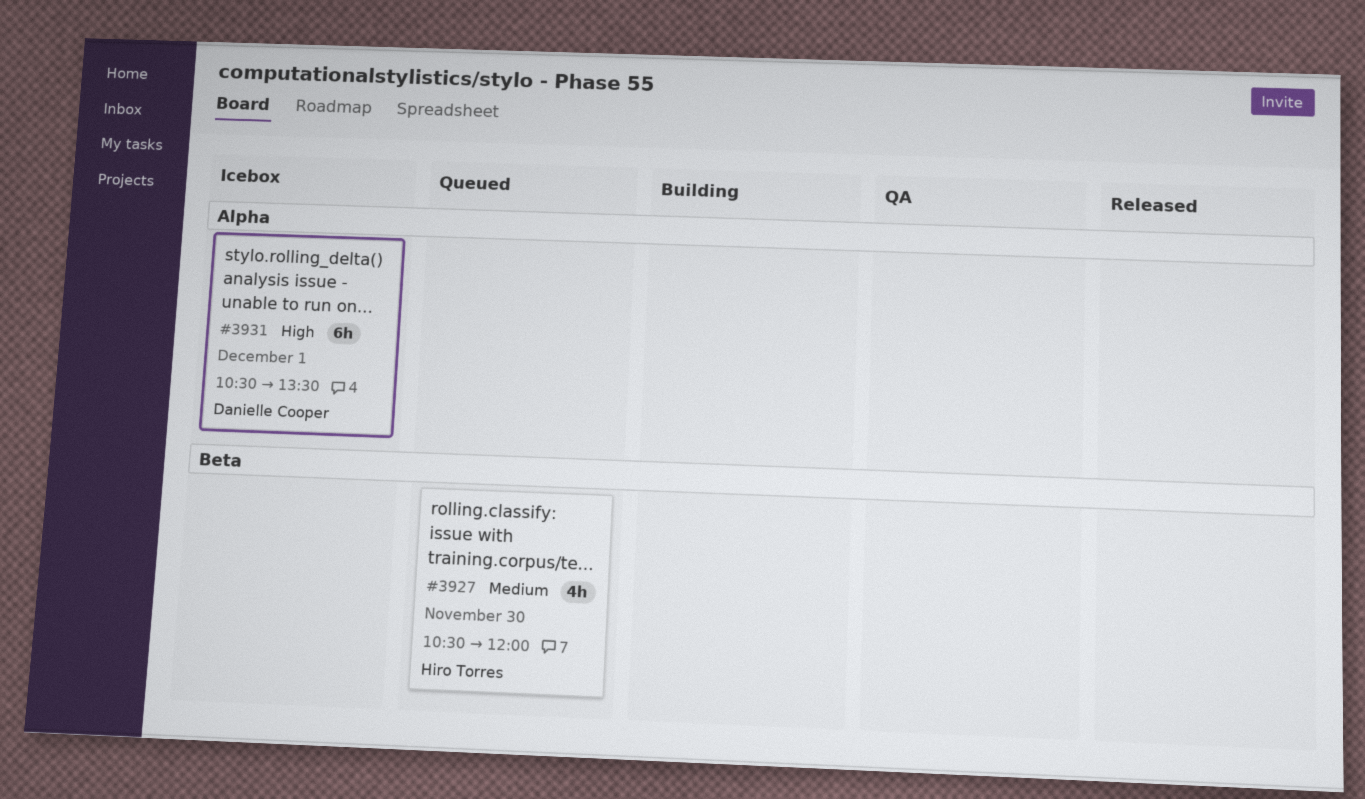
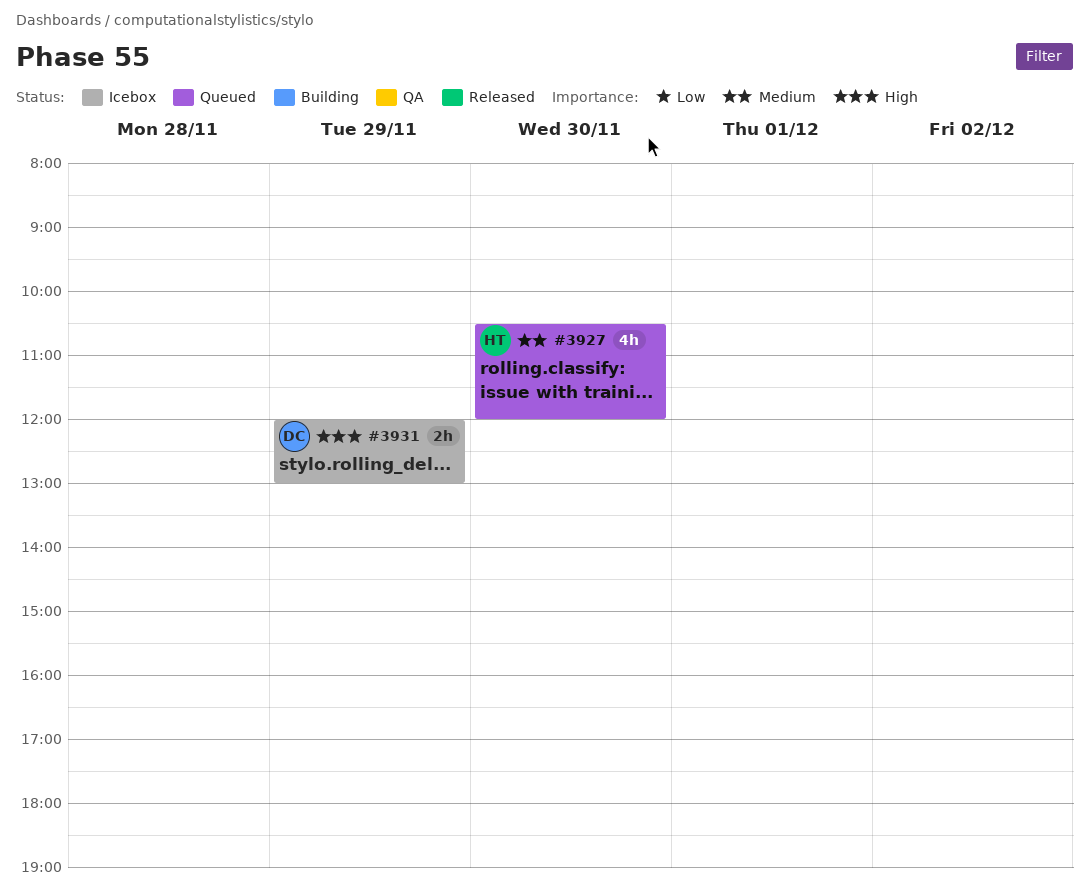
#3931, estimate: 6h -> 2h
#3931, day: Dec 1 -> Nov 29
#3931, begins: 10:30 -> 12:00
#3931, ends: 13:30 -> 13:00

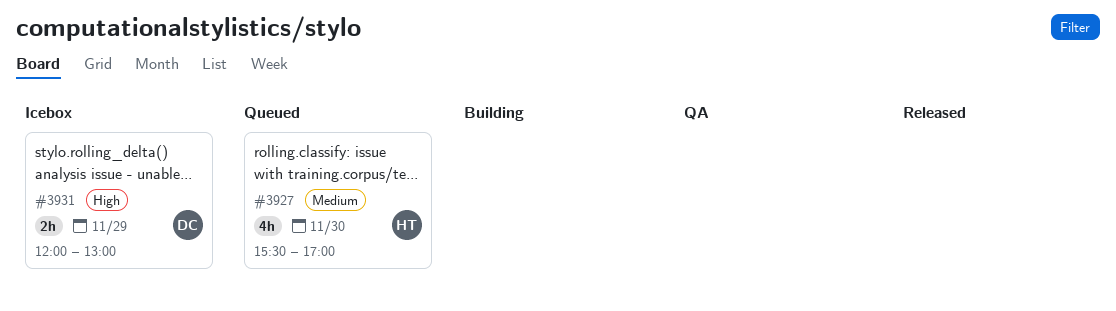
#3927, begins: 10:30 -> 15:30
#3927, ends: 12:00 -> 17:00

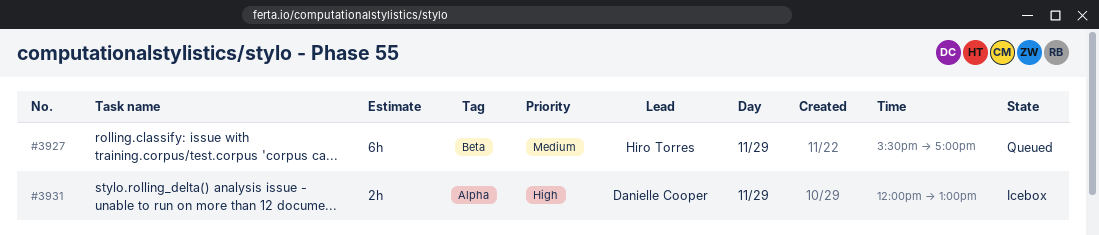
#3927, estimate: 4h -> 6h
#3927, day: Nov 30 -> Nov 29

